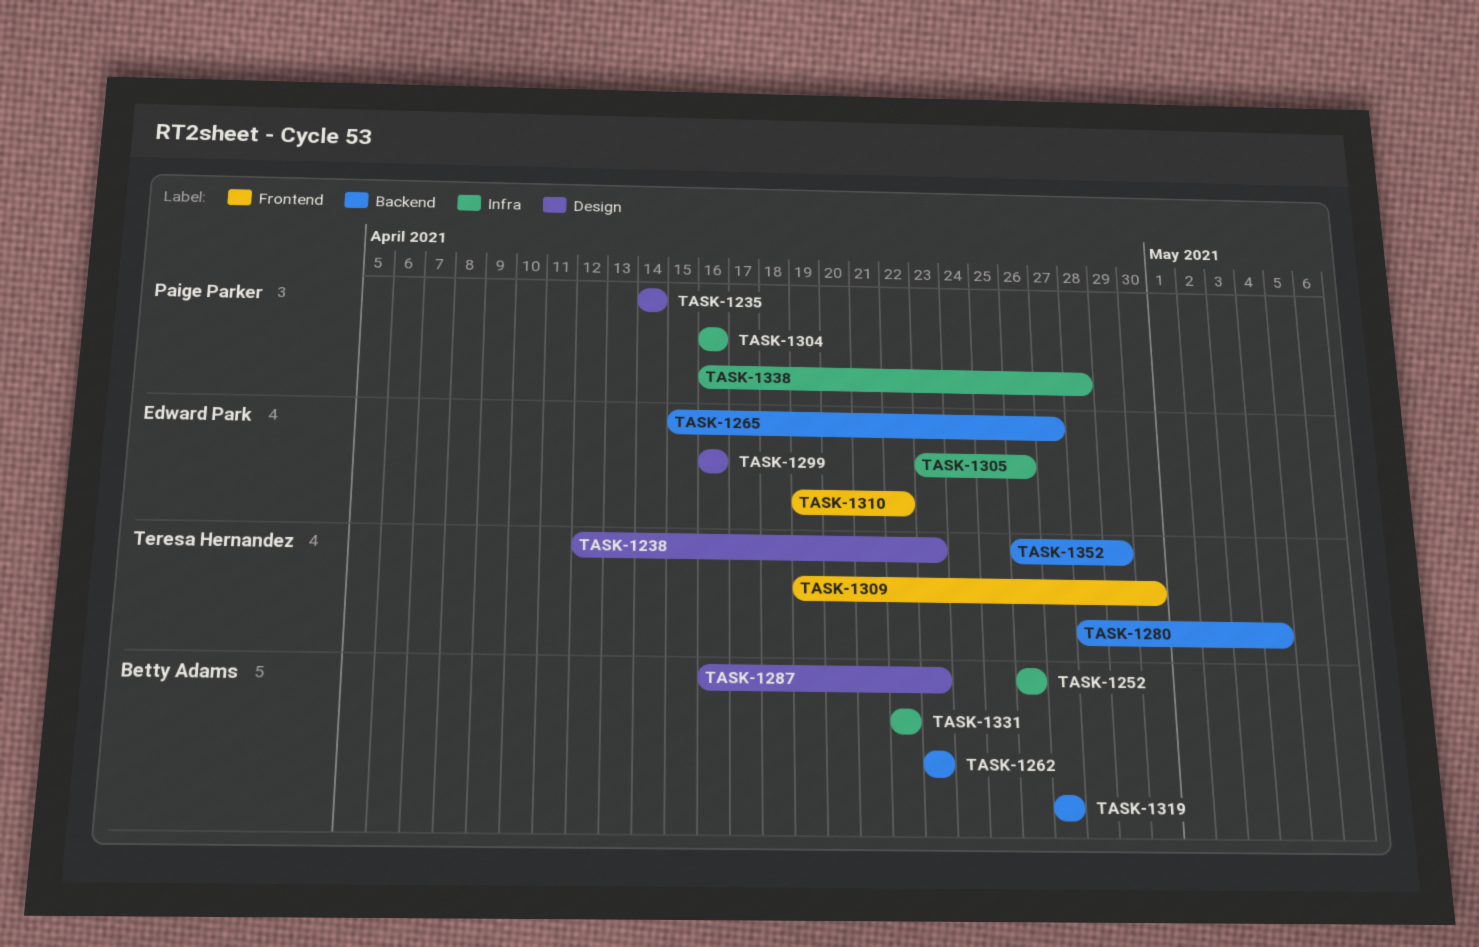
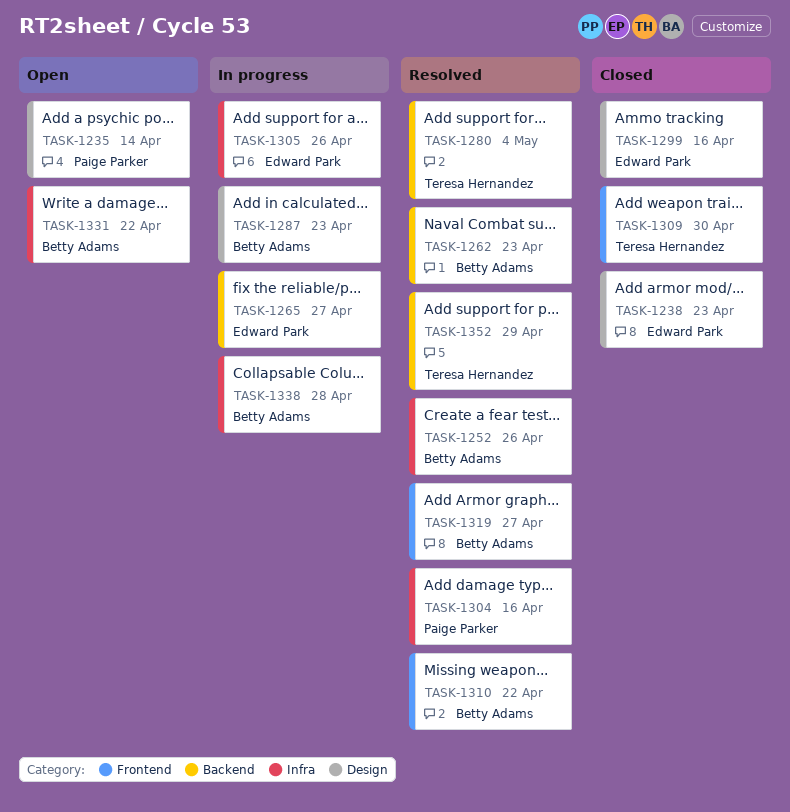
TASK-1238, owner: Teresa Hernandez -> Edward Park
TASK-1310, owner: Edward Park -> Betty Adams
TASK-1319, label: Backend -> Frontend
TASK-1338, owner: Paige Parker -> Betty Adams

